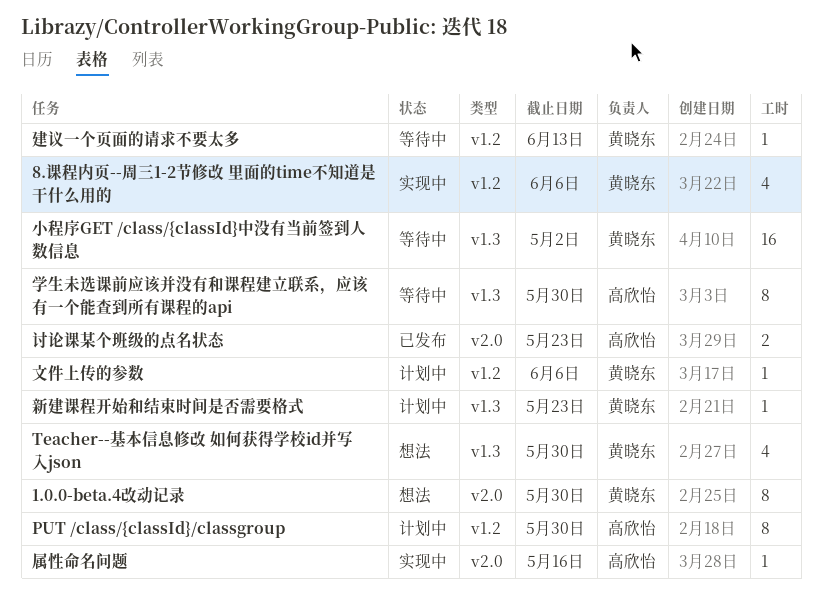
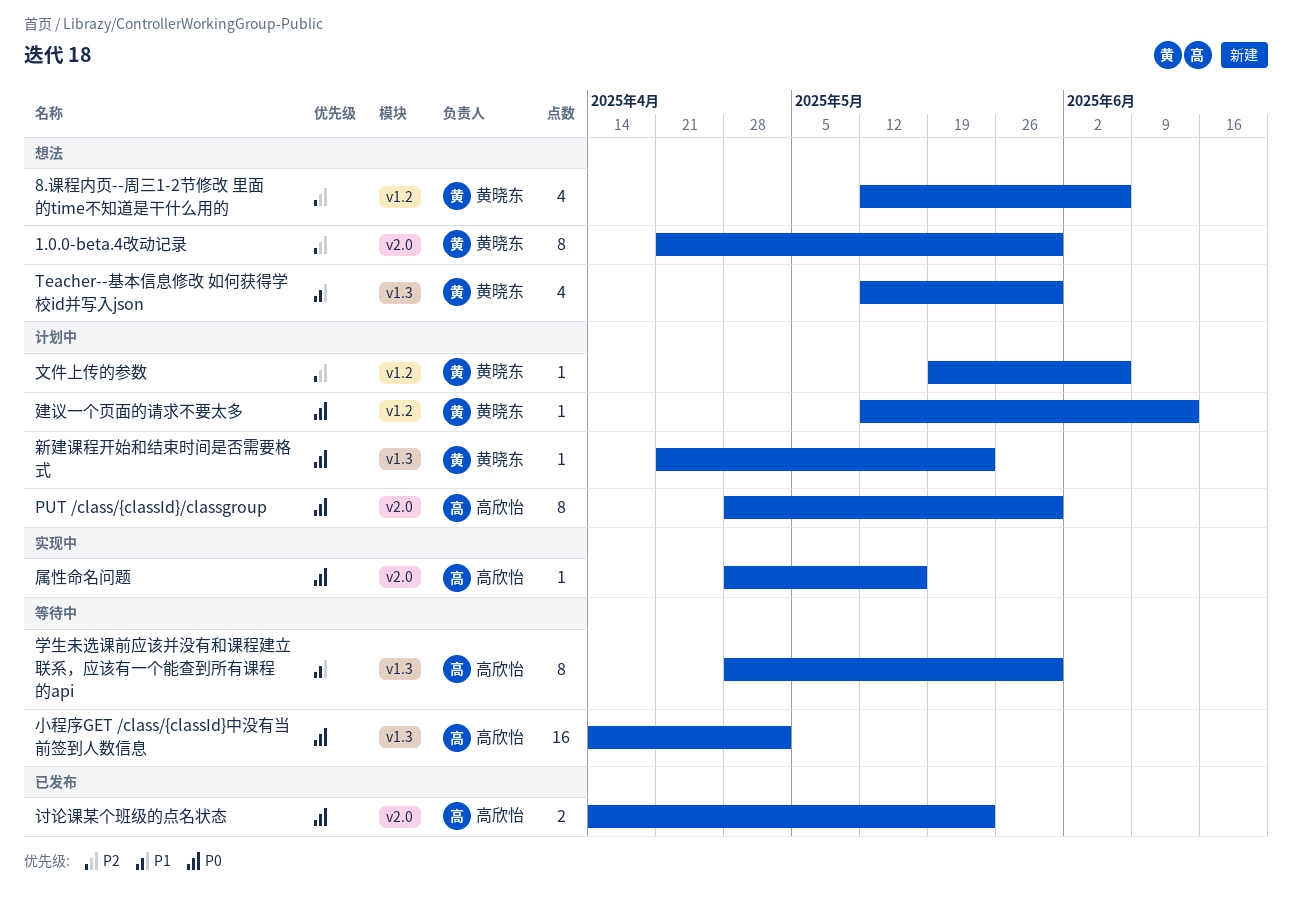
8.课程内页--周三1-2节修改 里面的time不知道是干什么用的, status: 实现中 -> 想法
PUT /class/{classId}/classgroup, label: v1.2 -> v2.0
小程序GET /class/{classId}中没有当前签到人数信息, owner: 黄晓东 -> 高欣怡
建议一个页面的请求不要太多, status: 等待中 -> 计划中

